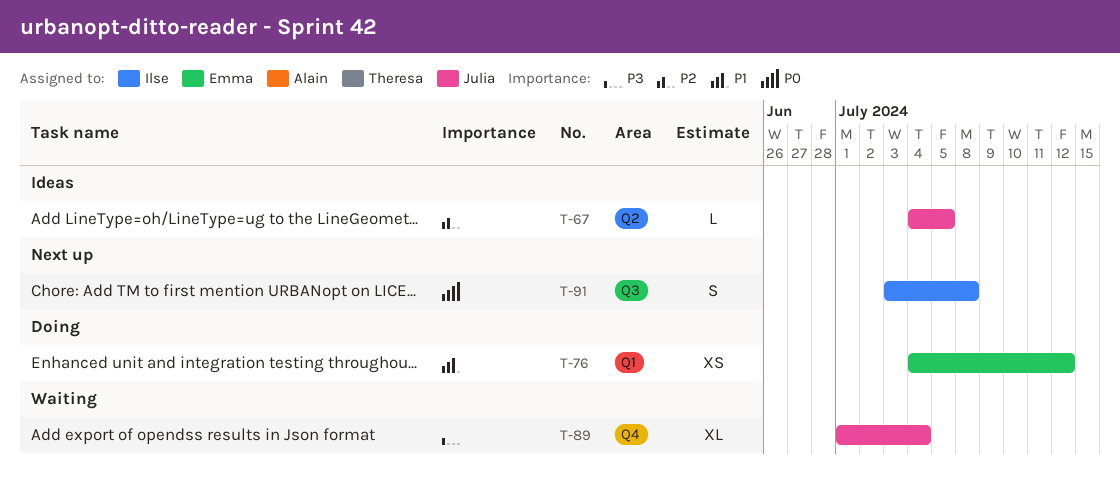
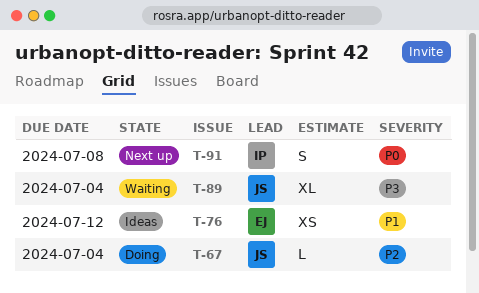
T-67, status: Ideas -> Doing
T-67, due: Jul 5 -> Jul 4
T-76, status: Doing -> Ideas

